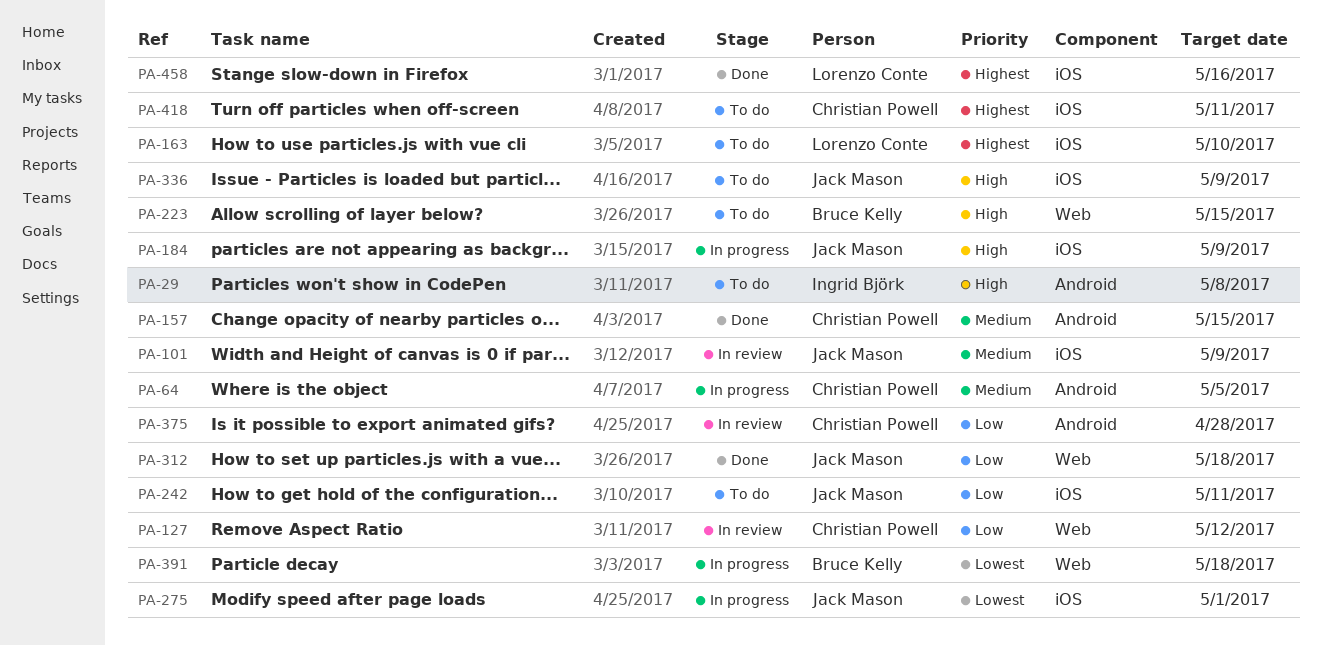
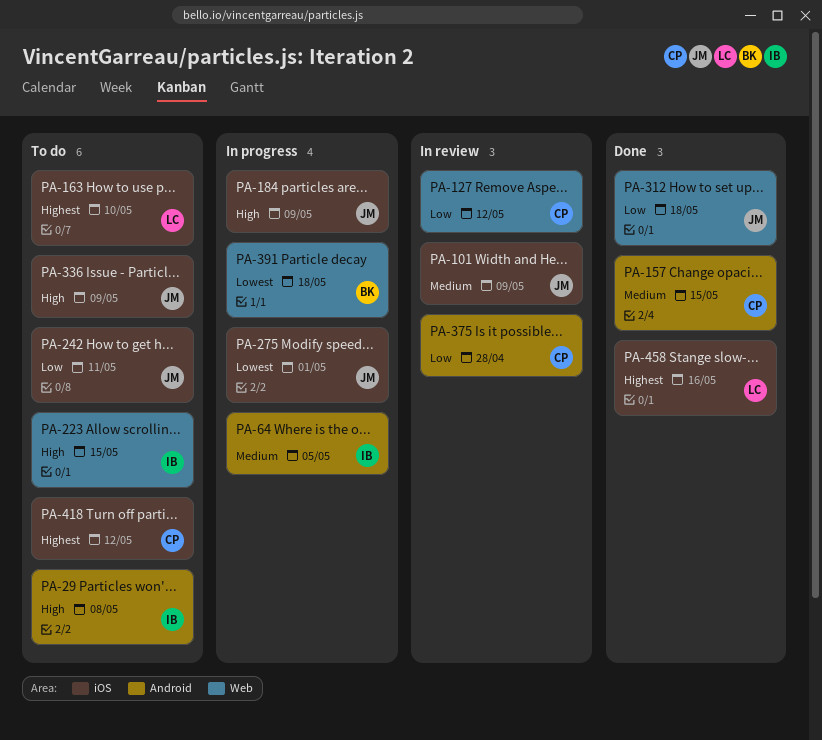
PA-64, owner: Christian Powell -> Ingrid Björk
PA-223, owner: Bruce Kelly -> Ingrid Björk
PA-418, due: May 11 -> May 12

